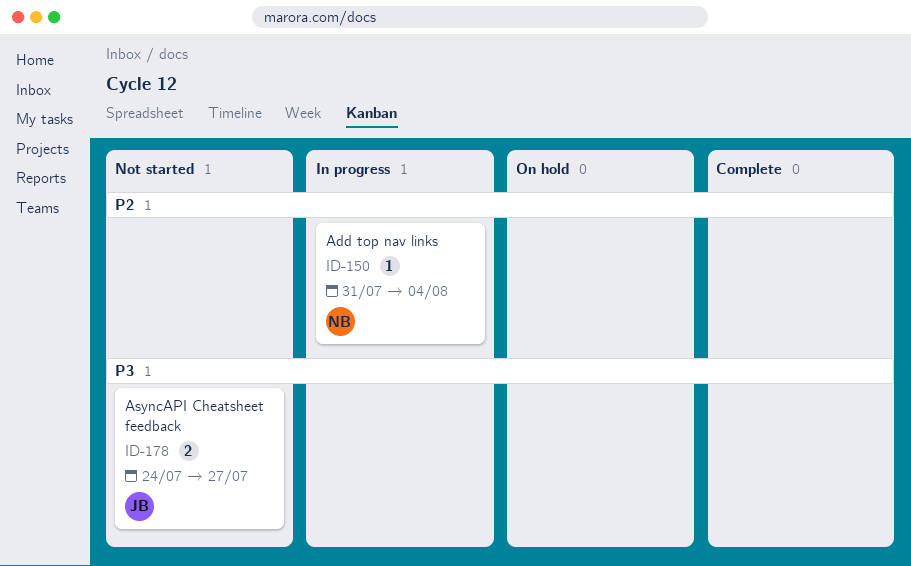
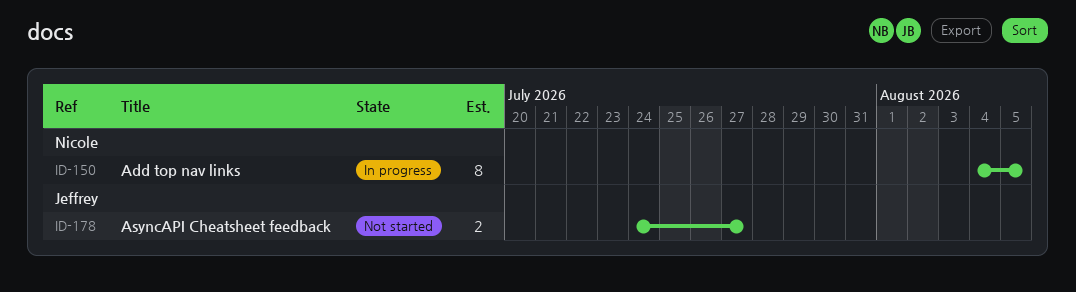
ID-150, estimate: 1 -> 8
ID-150, start: Jul 31 -> Aug 4
ID-150, due: Aug 4 -> Aug 5

